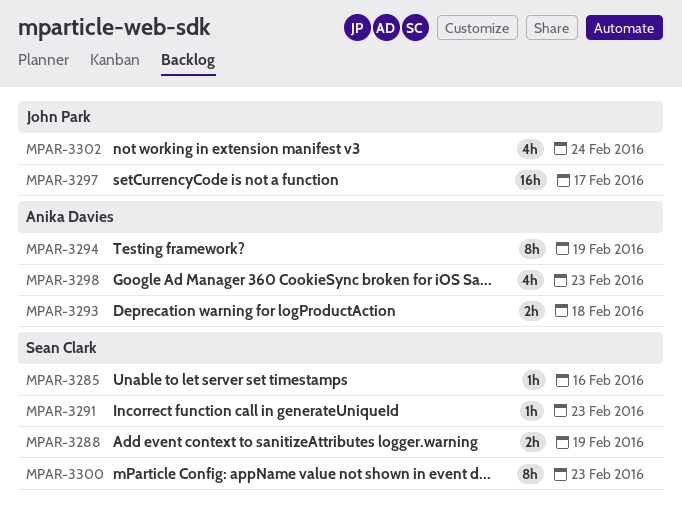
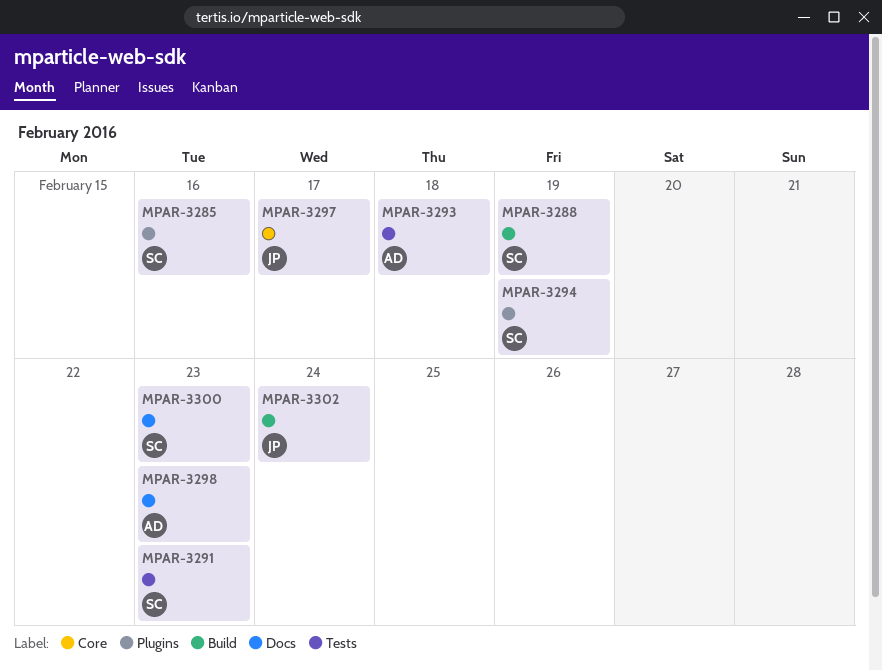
MPAR-3294, owner: Anika Davies -> Sean Clark

